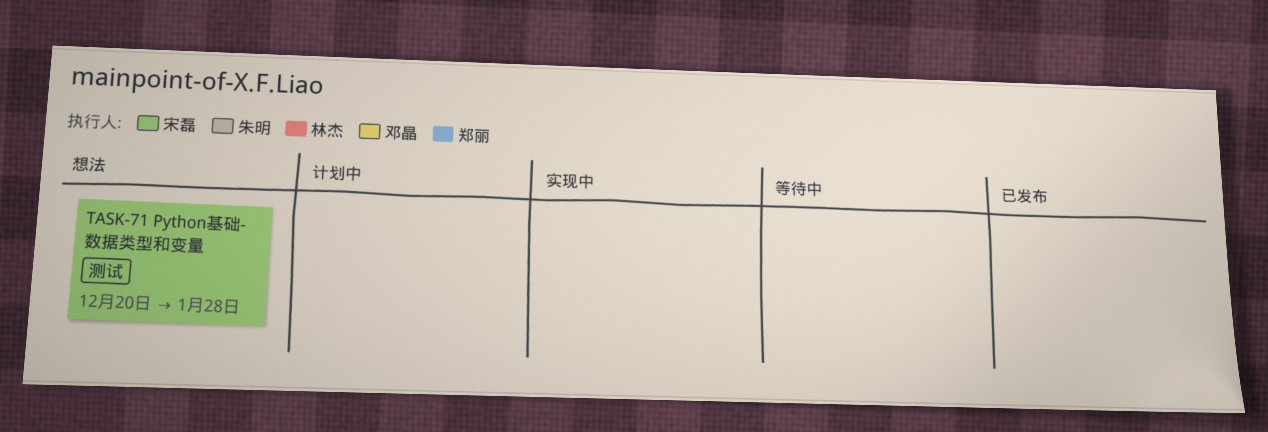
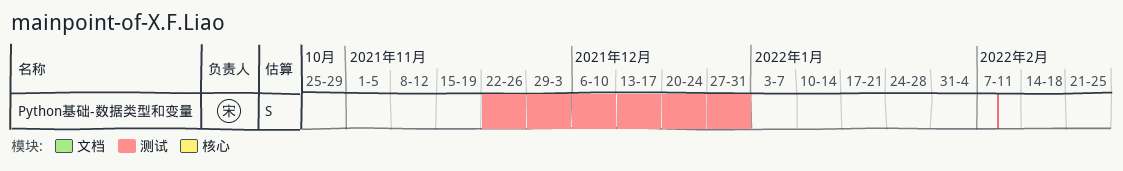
Python基础-数据类型和变量, start: Dec 20 -> Nov 22
Python基础-数据类型和变量, due: Jan 28 -> Dec 31

